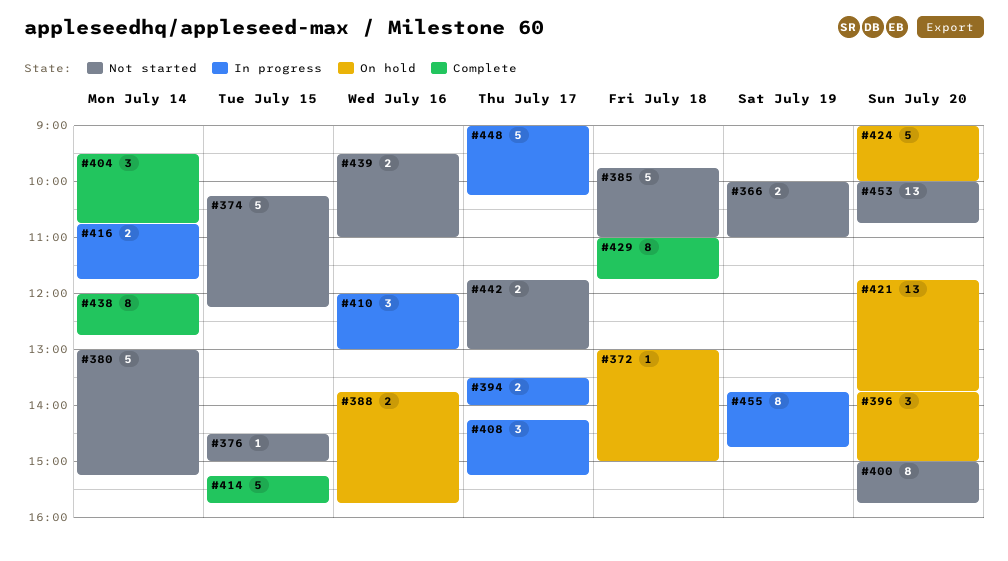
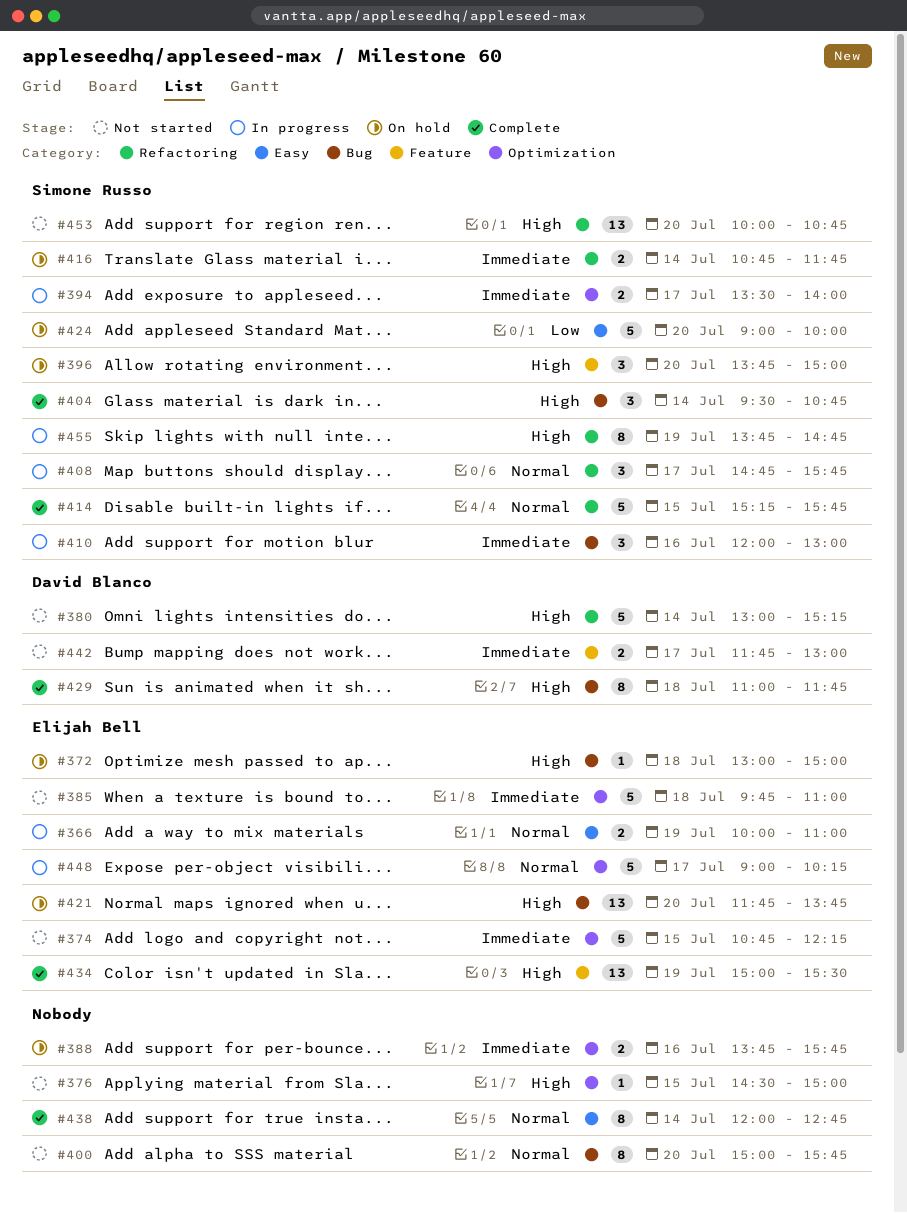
#366, status: Not started -> In progress
#374, begins: 10:15 -> 10:45
#408, begins: 14:15 -> 14:45
#408, ends: 15:15 -> 15:45
#416, status: In progress -> On hold
#434: none -> present
#439: present -> none

